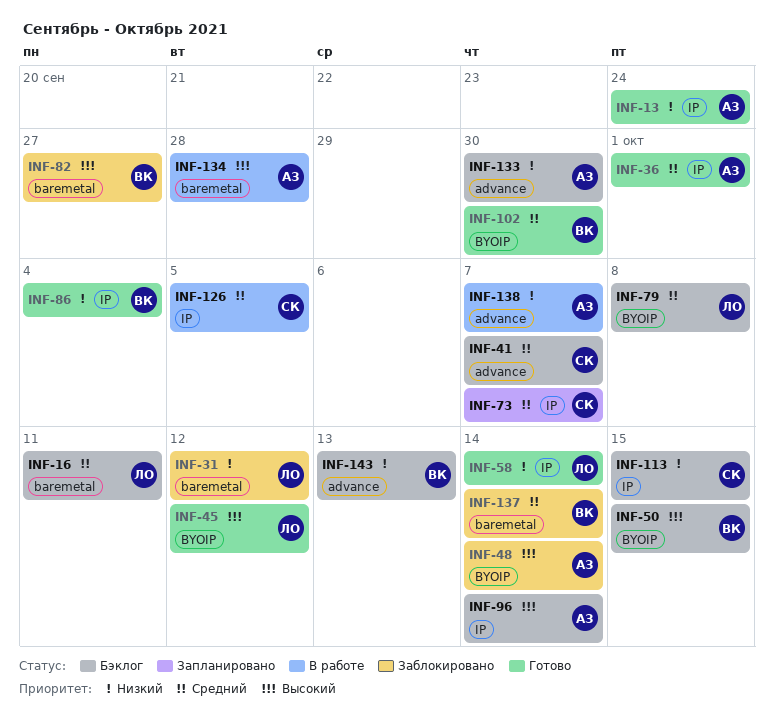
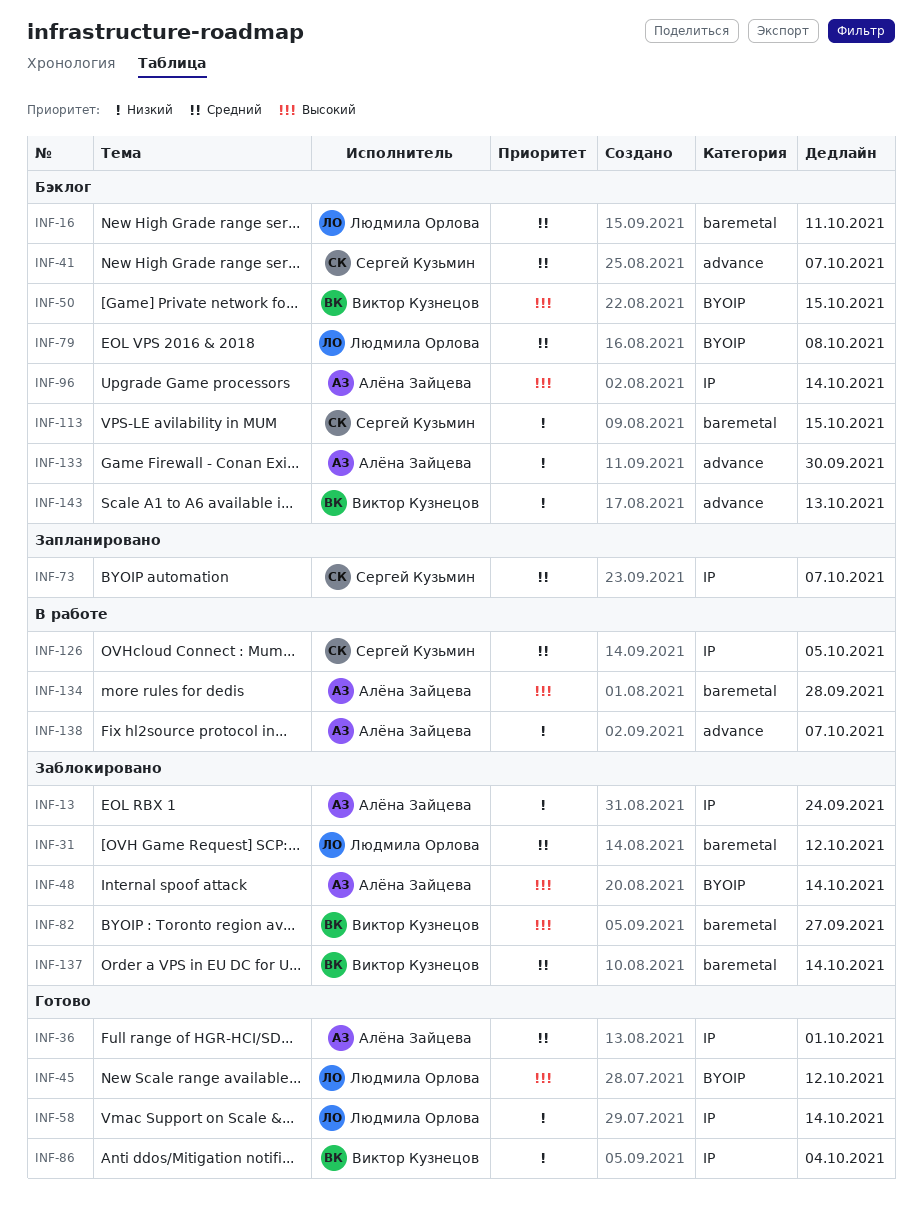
INF-13, status: Готово -> Заблокировано
INF-31, priority: Низкий -> Средний
INF-102: present -> none
INF-113, label: IP -> baremetal

